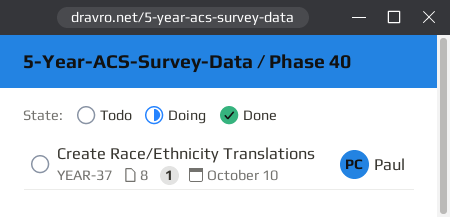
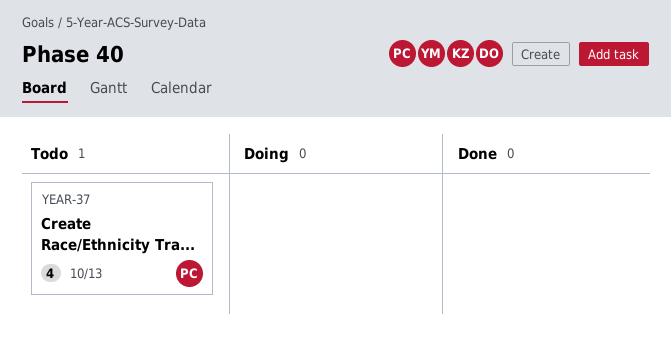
YEAR-37, estimate: 1 -> 4
YEAR-37, due: Oct 10 -> Oct 13

